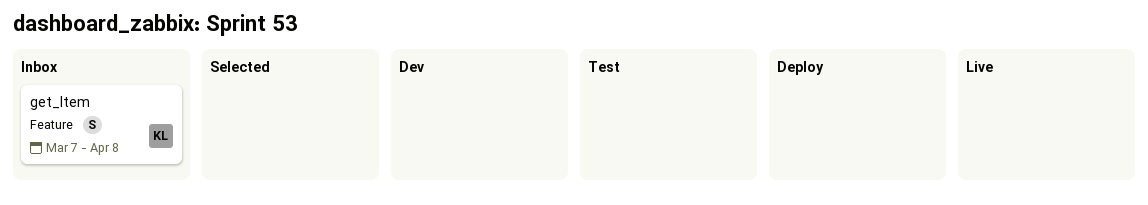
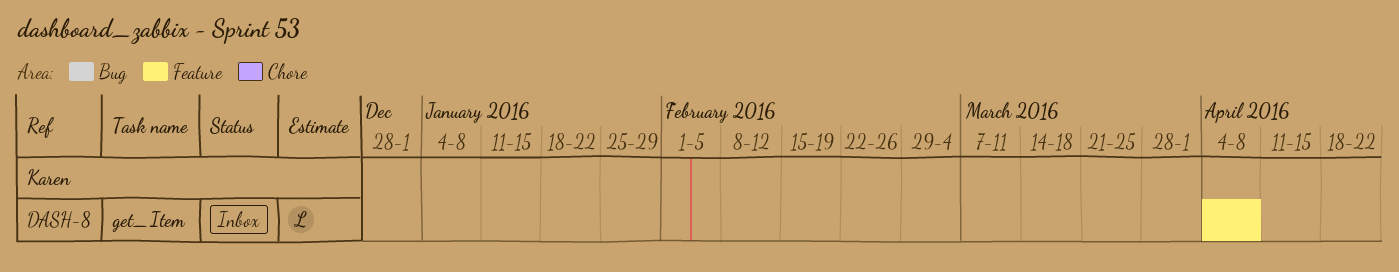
get_Item, estimate: S -> L
get_Item, start: Mar 7 -> Apr 4

